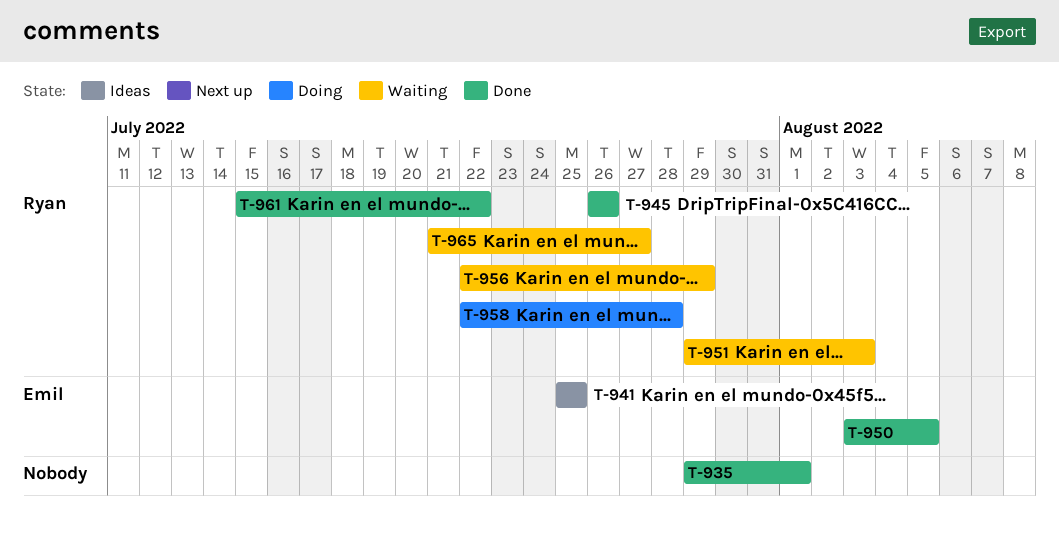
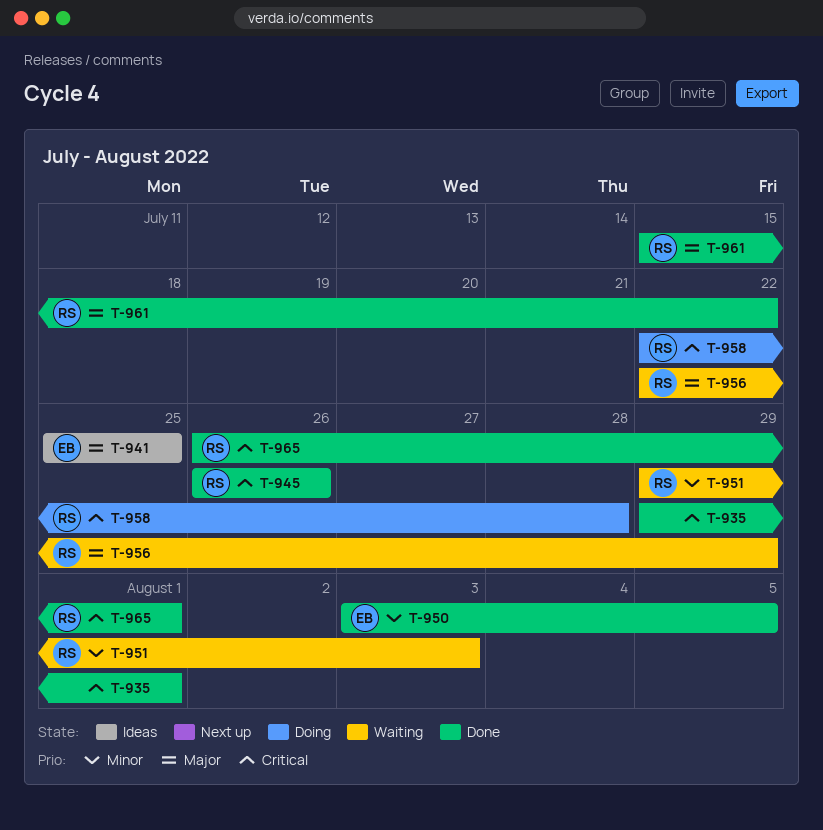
T-965, status: Waiting -> Done
T-965, start: Jul 21 -> Jul 26
T-965, due: Jul 27 -> Aug 1

